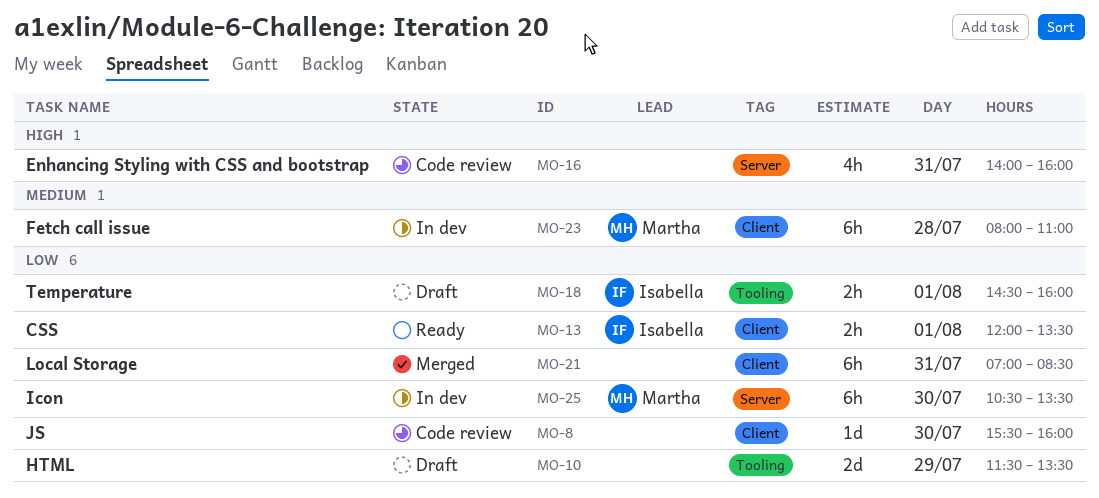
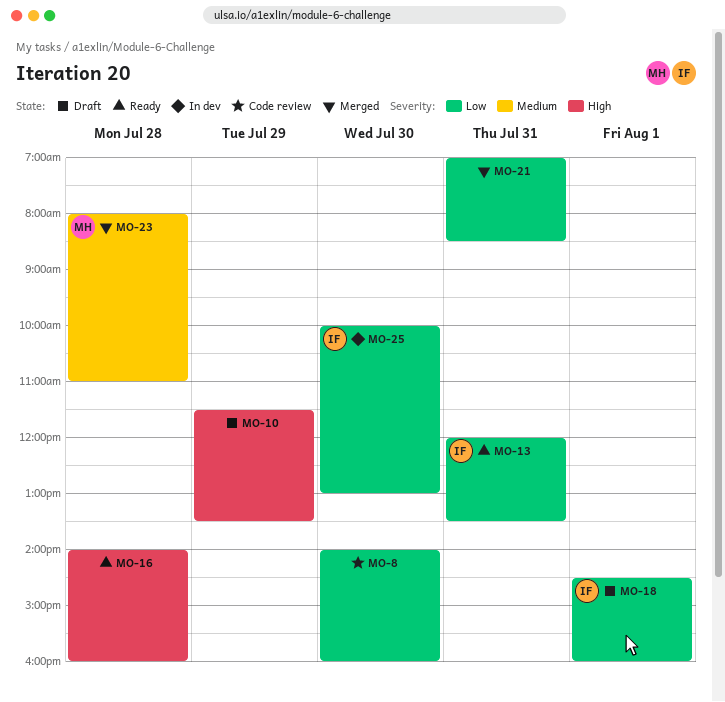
MO-8, begins: 15:30 -> 14:00
MO-10, priority: Low -> High
MO-13, day: Aug 1 -> Jul 31
MO-16, status: Code review -> Ready
MO-16, day: Jul 31 -> Jul 28
MO-23, status: In dev -> Merged
MO-25, owner: Martha -> Isabella
MO-25, begins: 10:30 -> 10:00
MO-25, ends: 13:30 -> 13:00

